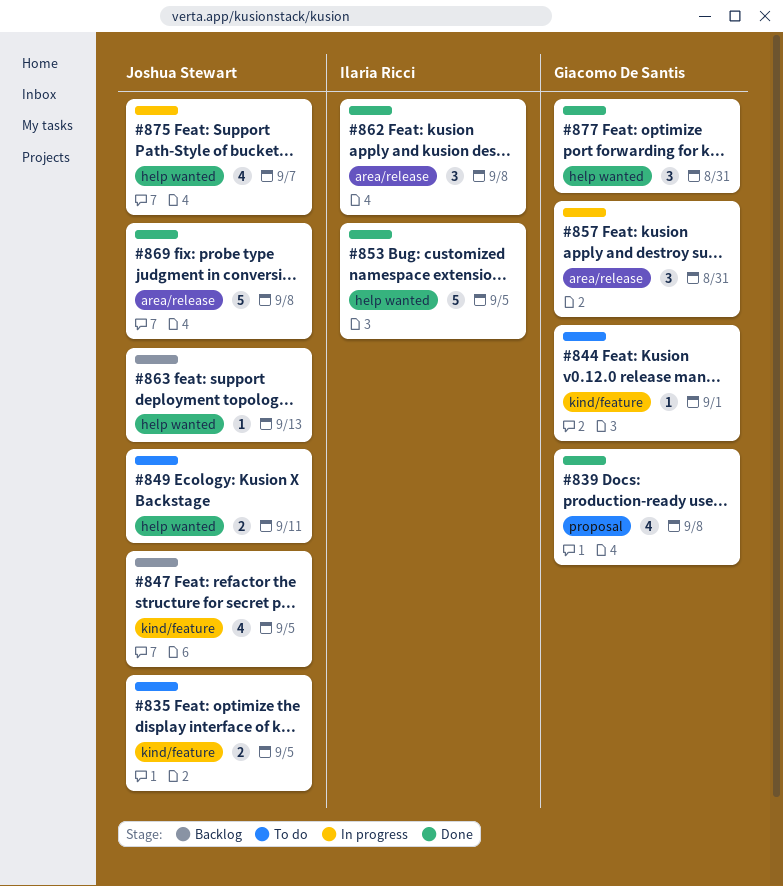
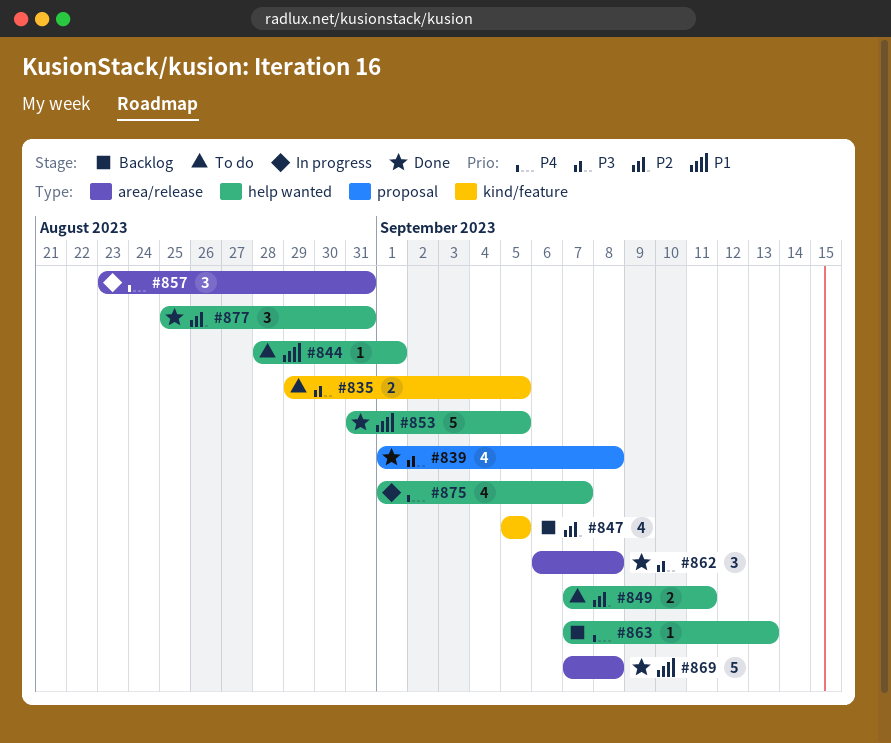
#844, label: kind/feature -> help wanted

